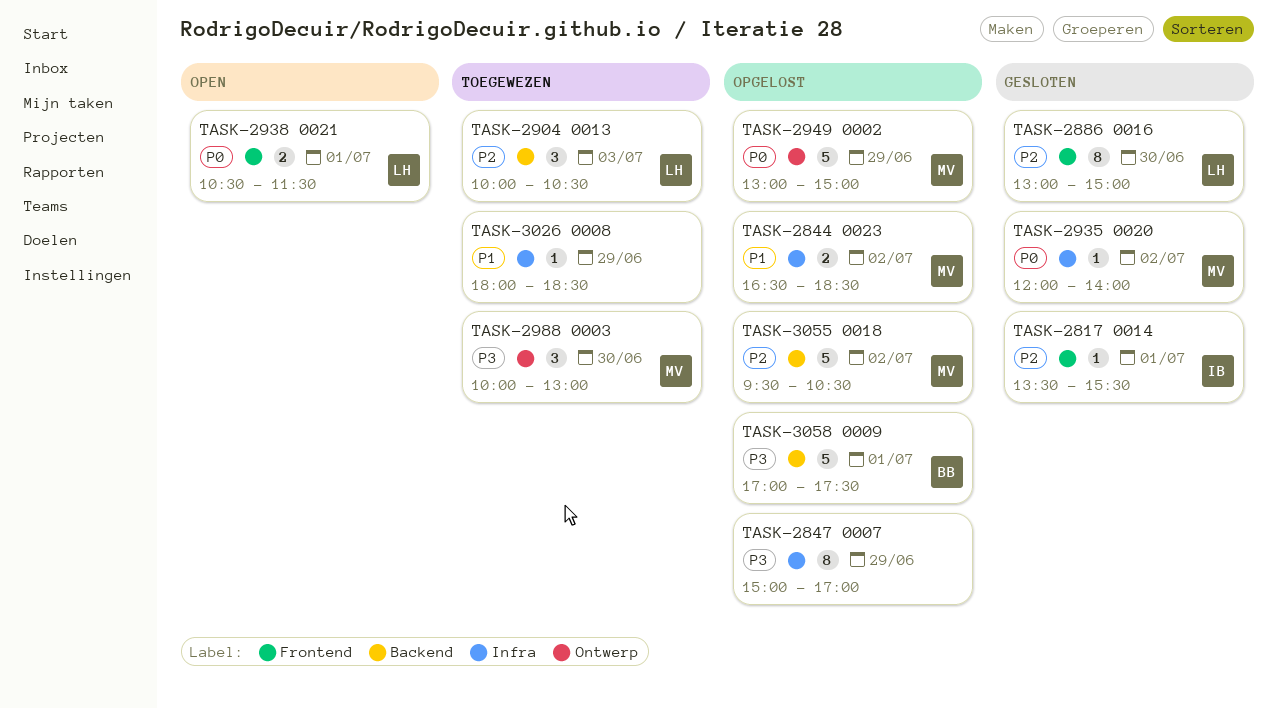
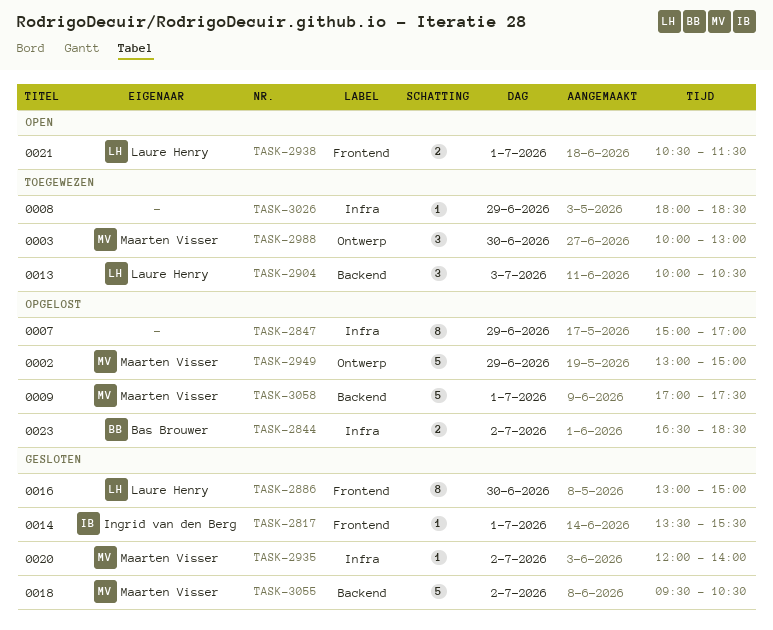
TASK-2844, owner: Maarten Visser -> Bas Brouwer
TASK-3055, status: Opgelost -> Gesloten
TASK-3058, owner: Bas Brouwer -> Maarten Visser

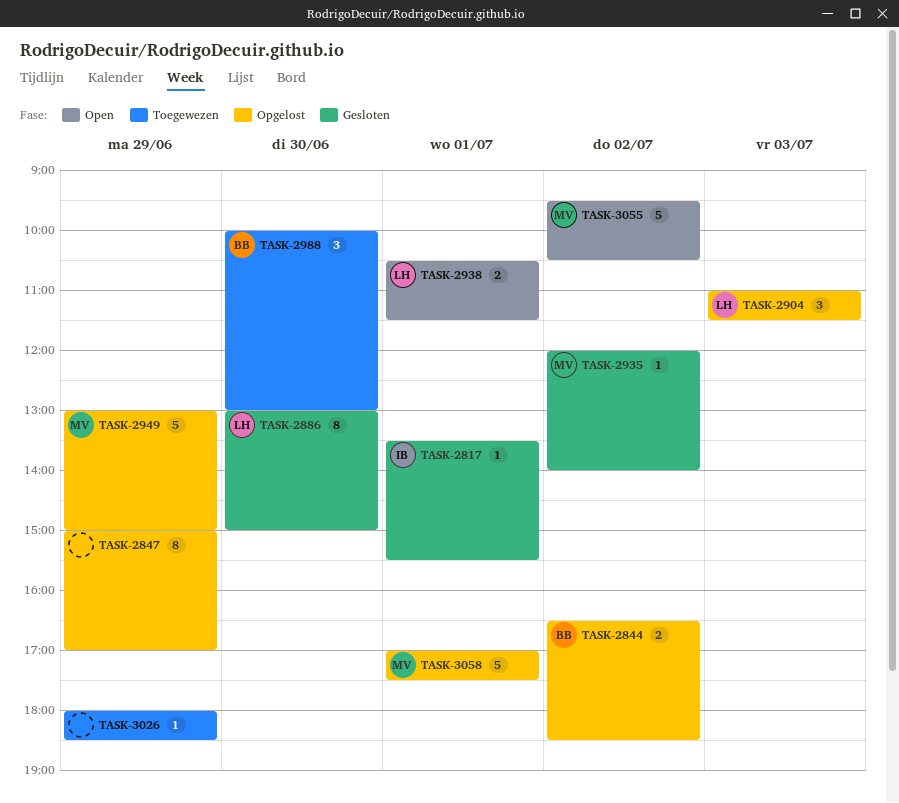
TASK-2904, status: Toegewezen -> Opgelost
TASK-2904, begins: 10:00 -> 11:00
TASK-2904, ends: 10:30 -> 11:30
TASK-2988, owner: Maarten Visser -> Bas Brouwer
TASK-3055, status: Gesloten -> Open

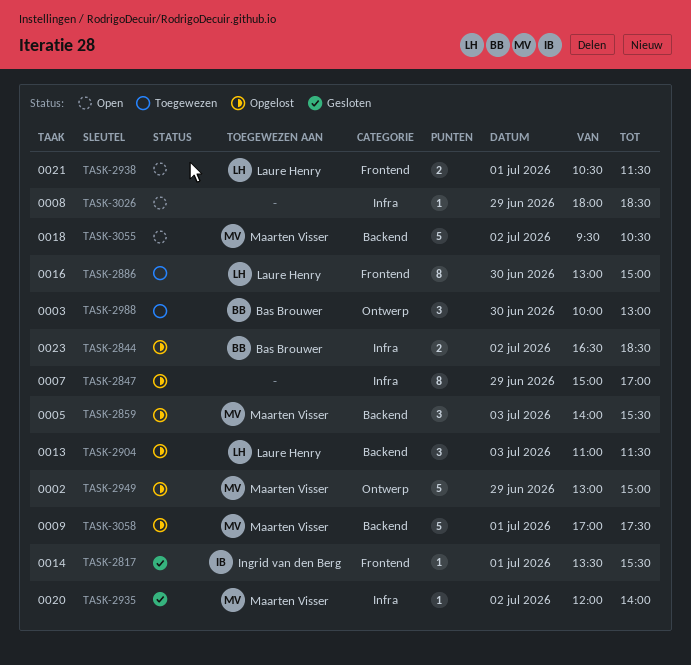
TASK-2859: none -> present
TASK-2886, status: Gesloten -> Toegewezen
TASK-3026, status: Toegewezen -> Open

